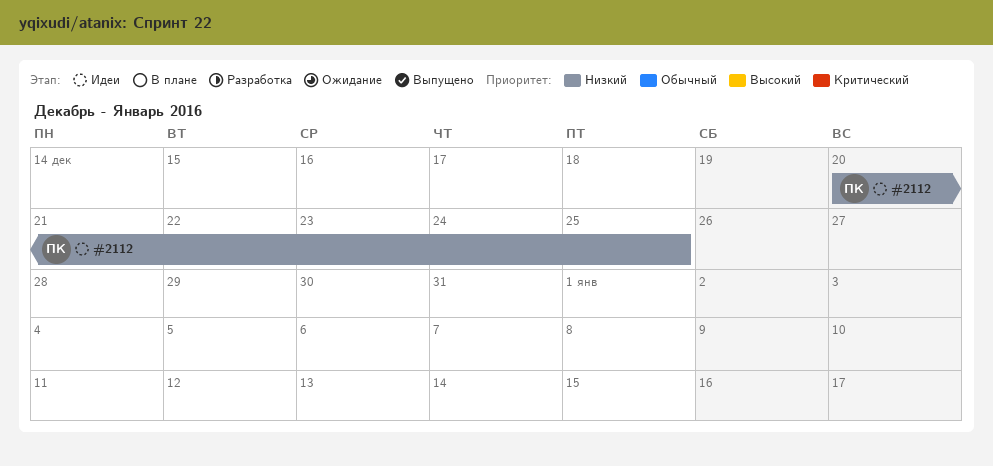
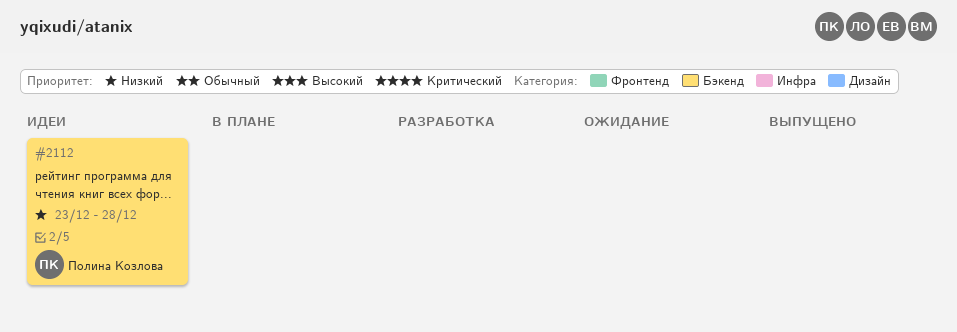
#2112, start: Dec 20 -> Dec 23
#2112, due: Dec 25 -> Dec 28

